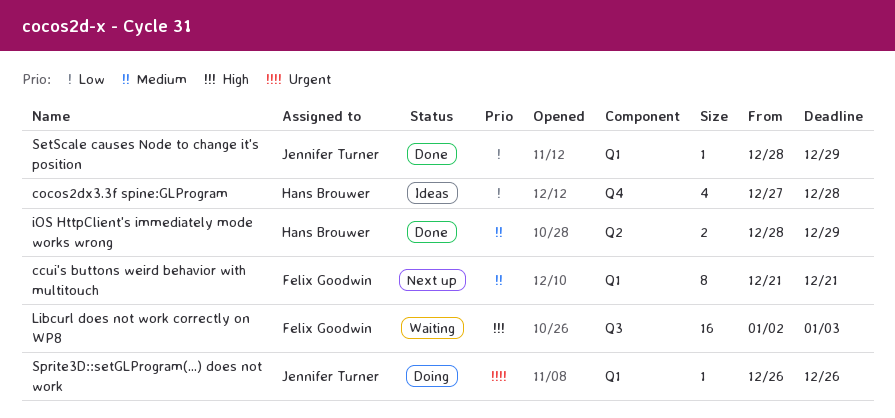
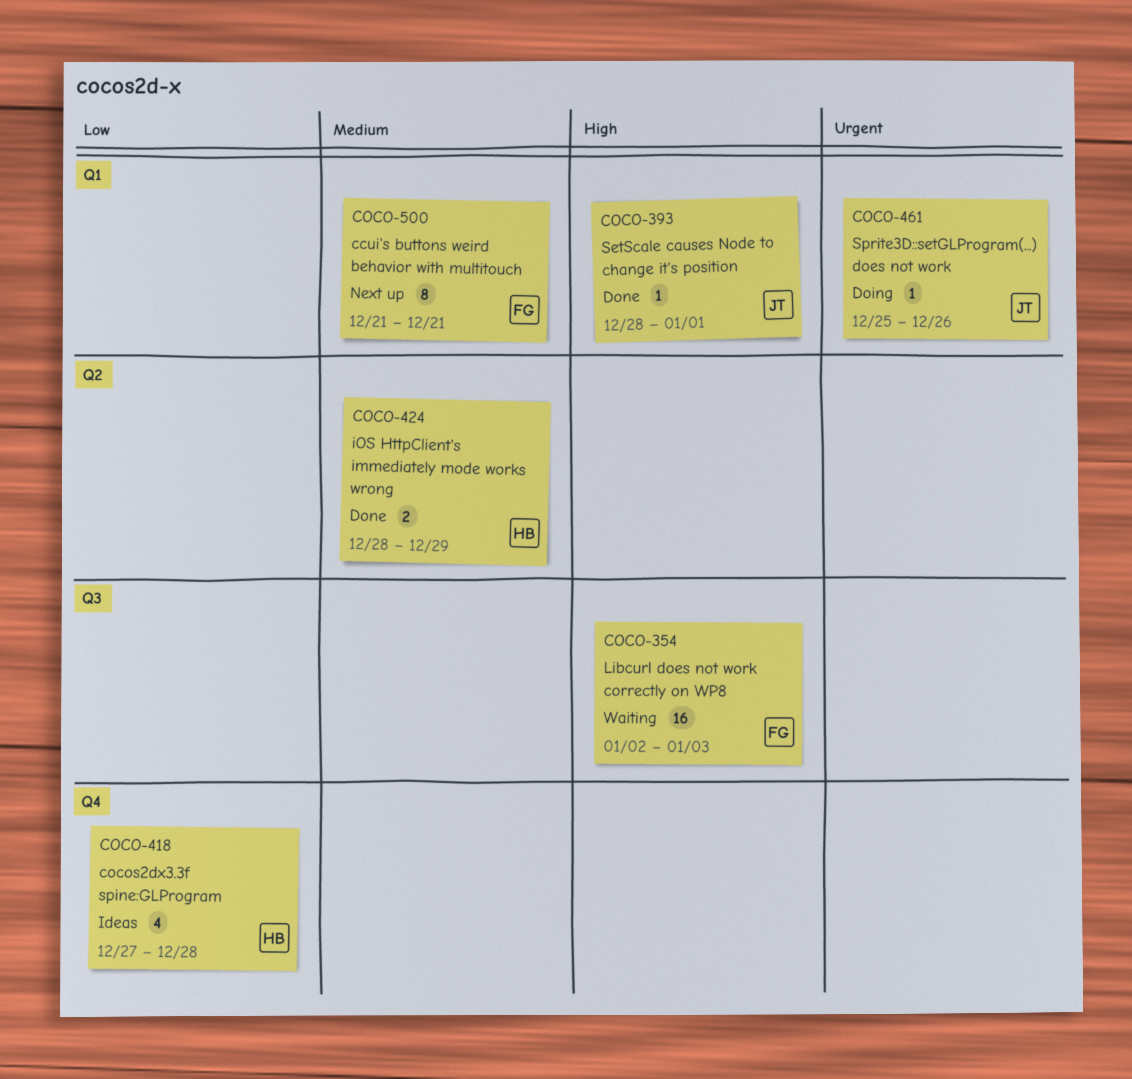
SetScale causes Node to change it's position, priority: Low -> High
SetScale causes Node to change it's position, due: Dec 29 -> Jan 1
Sprite3D::setGLProgram(...) does not work, start: Dec 26 -> Dec 25

